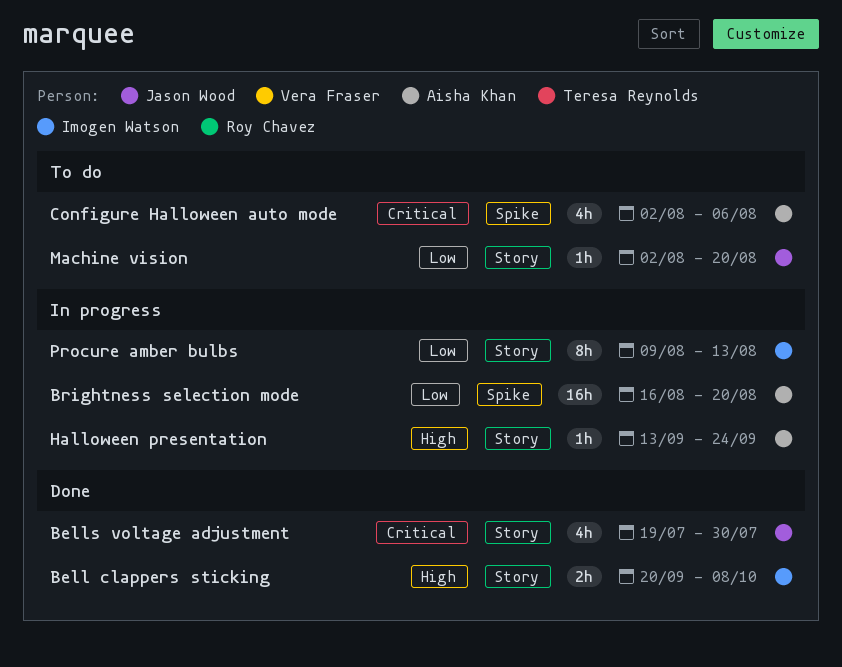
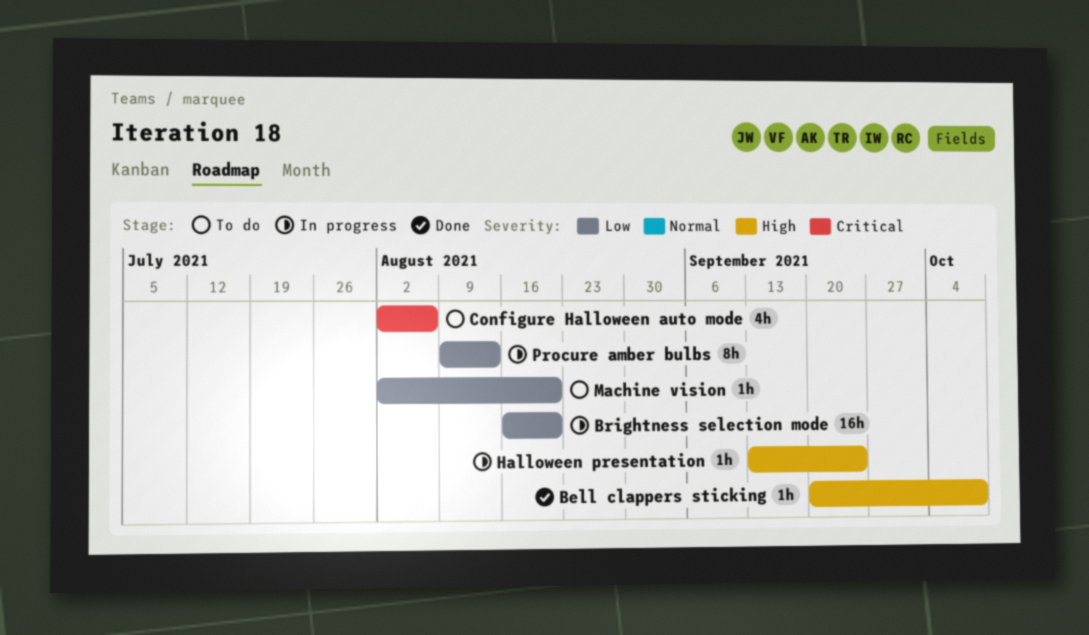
Bell clappers sticking, estimate: 2h -> 1h
Bells voltage adjustment: present -> none

